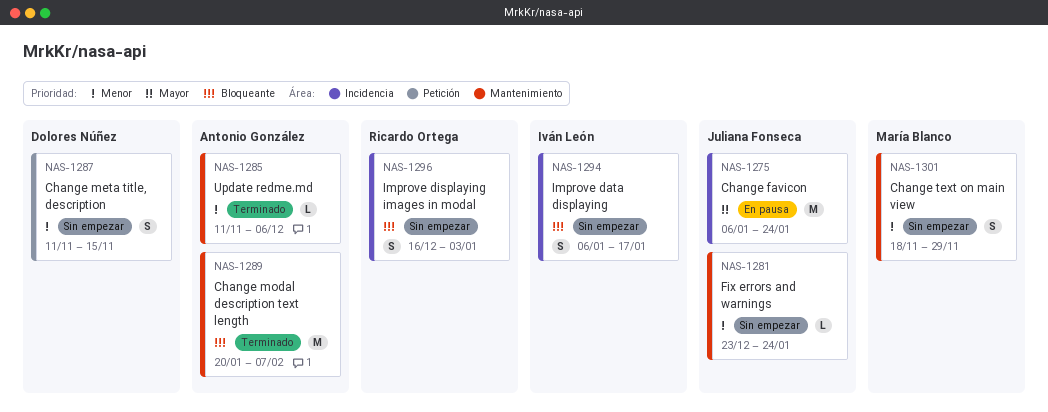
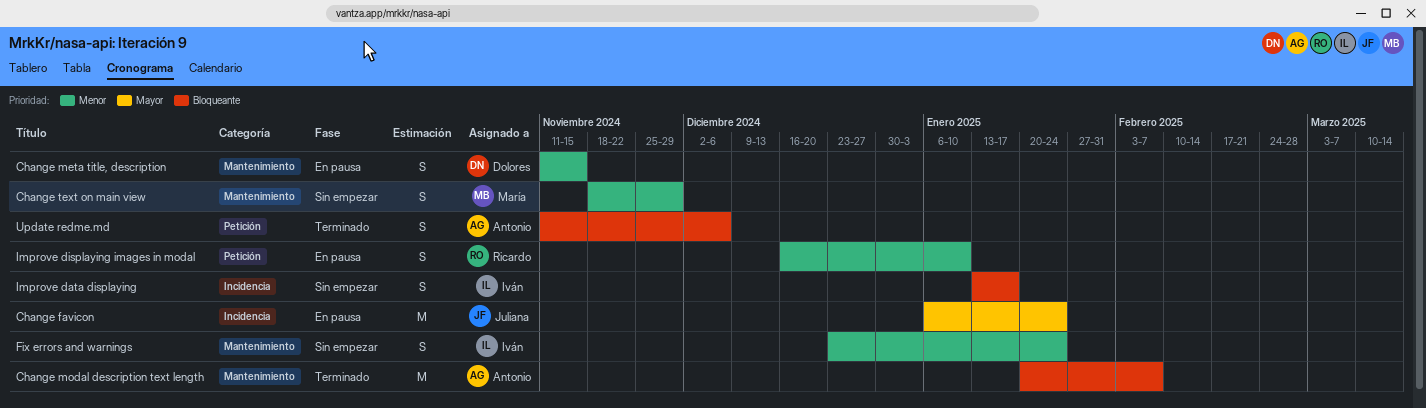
Change meta title, description, status: Sin empezar -> En pausa
Change meta title, description, label: Petición -> Mantenimiento
Fix errors and warnings, owner: Juliana Fonseca -> Iván León
Fix errors and warnings, estimate: L -> S
Improve data displaying, start: Jan 6 -> Jan 13
Improve displaying images in modal, status: Sin empezar -> En pausa
Improve displaying images in modal, priority: Bloqueante -> Menor
Improve displaying images in modal, label: Incidencia -> Petición
Improve displaying images in modal, due: Jan 3 -> Jan 10
Update redme.md, priority: Menor -> Bloqueante
Update redme.md, label: Mantenimiento -> Petición
Update redme.md, estimate: L -> S

